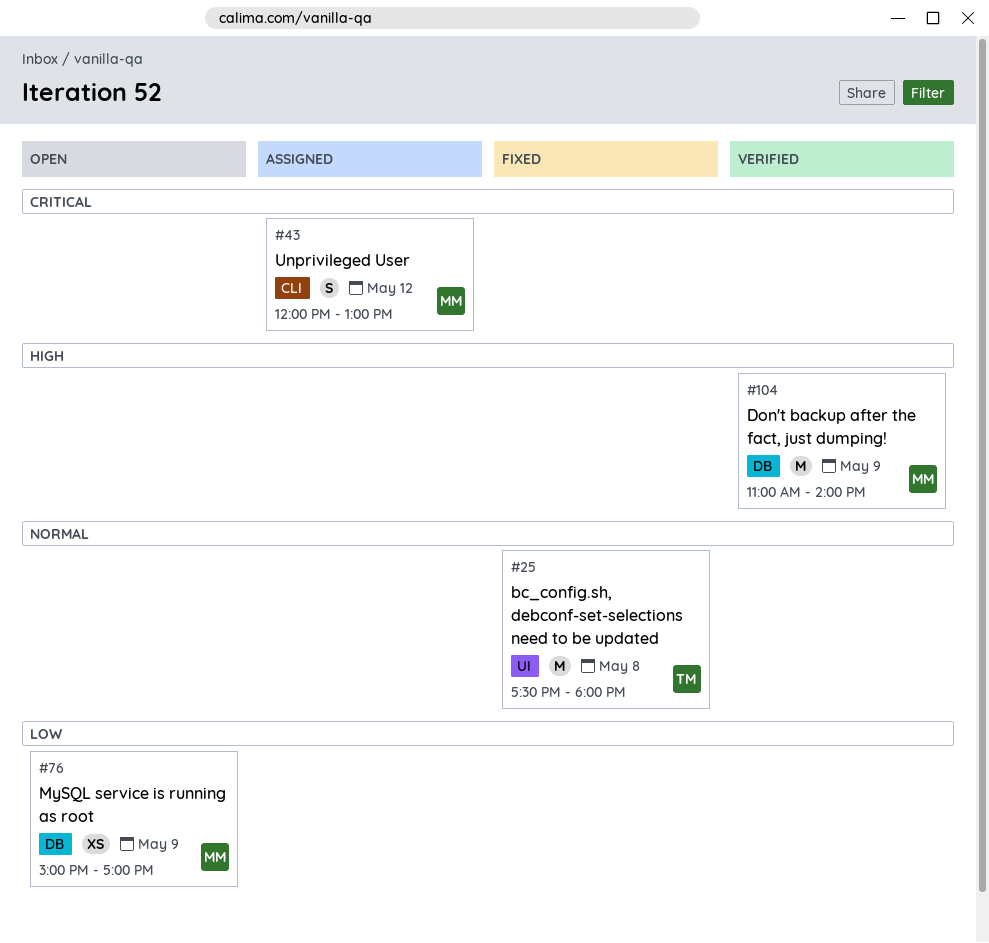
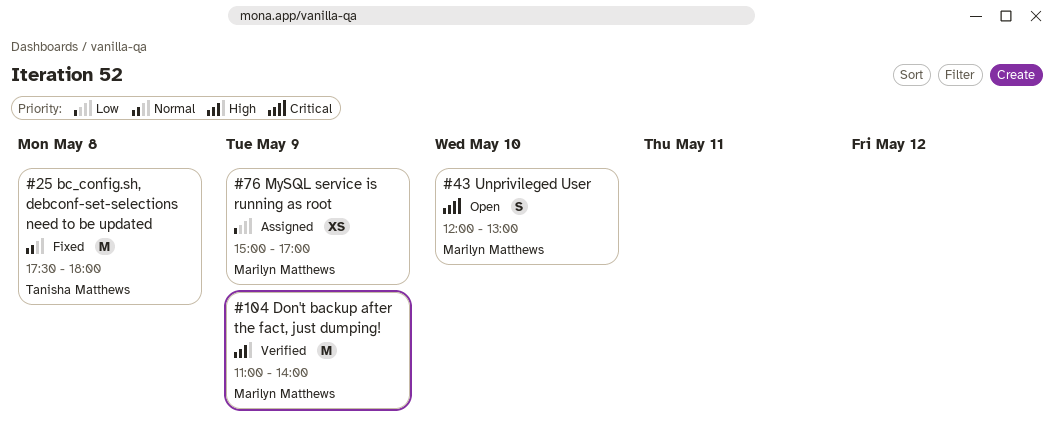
#43, status: Assigned -> Open
#43, day: May 12 -> May 10
#76, status: Open -> Assigned

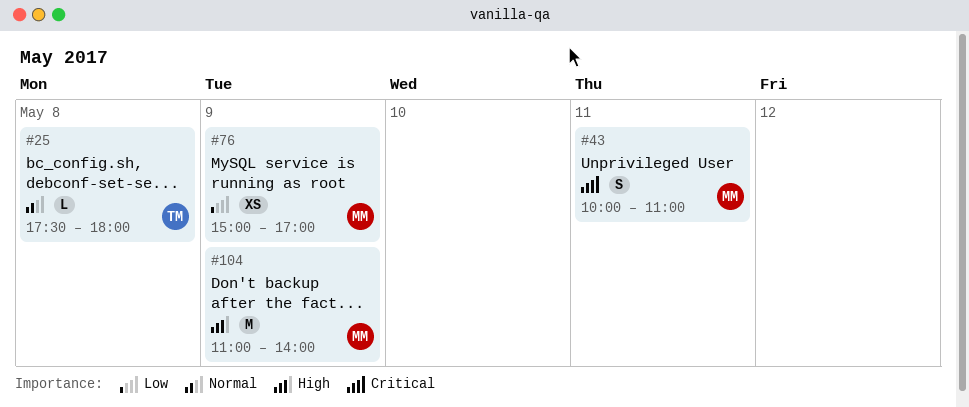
#25, estimate: M -> L
#43, day: May 10 -> May 11
#43, begins: 12:00 -> 10:00
#43, ends: 13:00 -> 11:00

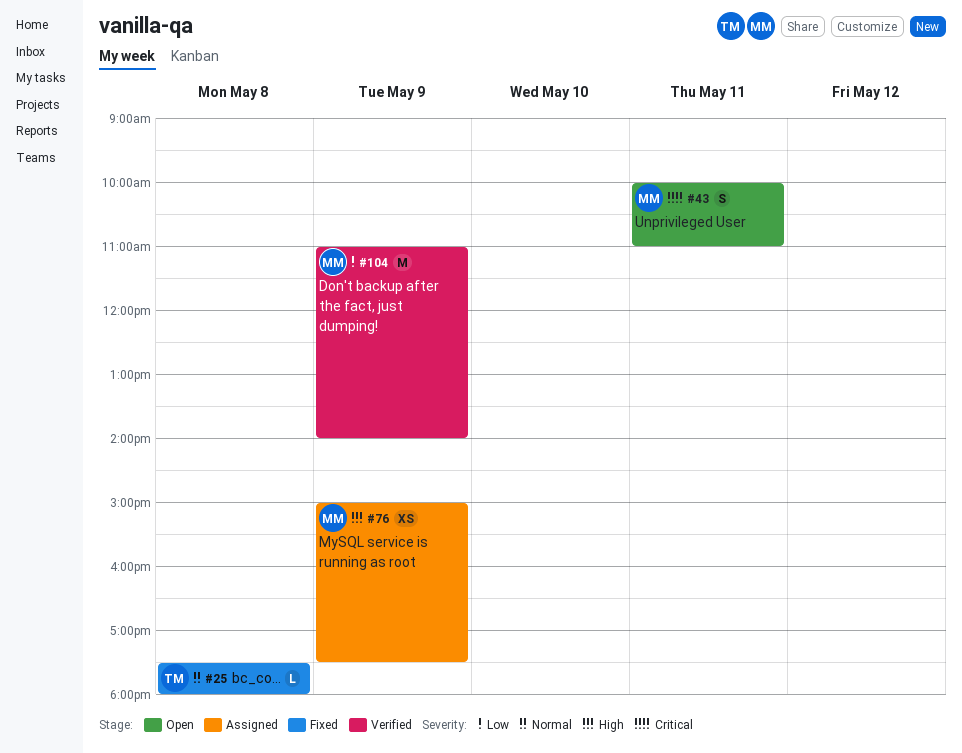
#76, priority: Low -> High
#76, ends: 17:00 -> 17:30
#104, priority: High -> Low

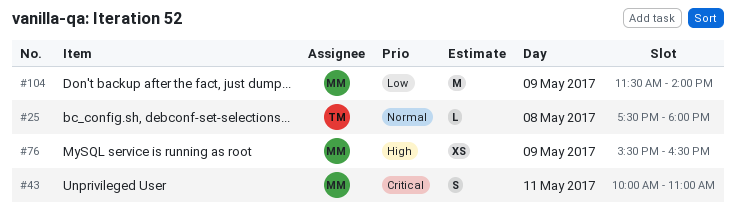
#76, begins: 15:00 -> 15:30
#76, ends: 17:30 -> 16:30
#104, begins: 11:00 -> 11:30

